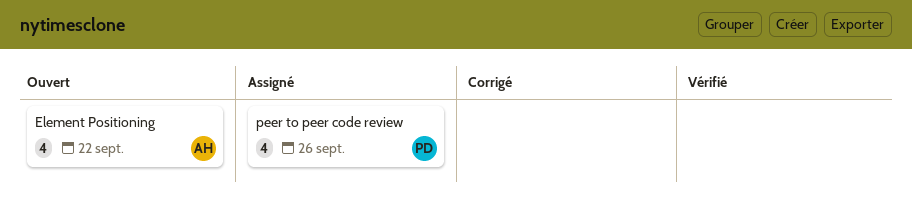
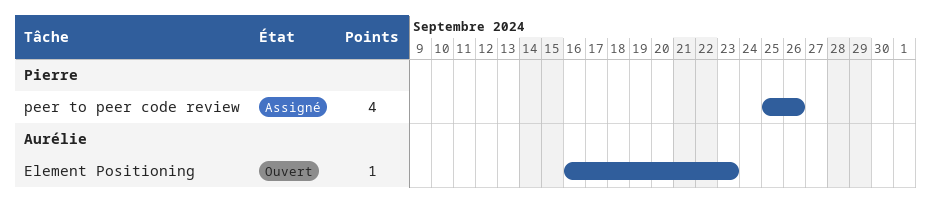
Element Positioning, estimate: 4 -> 1
Element Positioning, due: Sep 22 -> Sep 23

